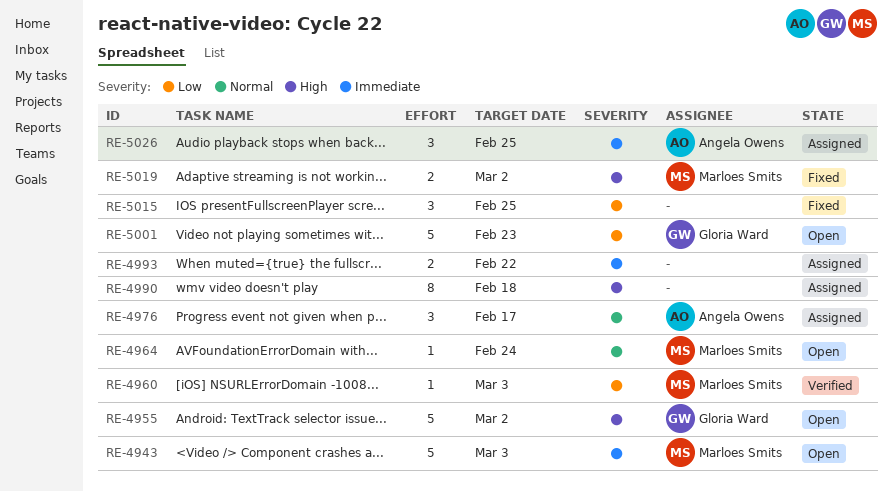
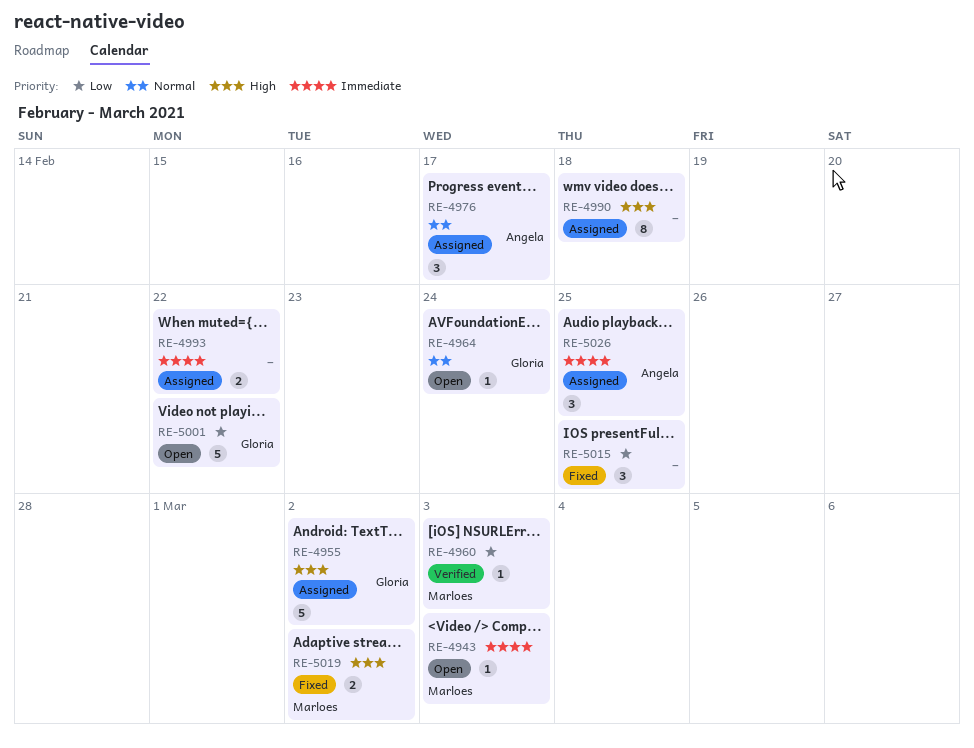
RE-4943, estimate: 5 -> 1
RE-4955, status: Open -> Assigned
RE-4964, owner: Marloes Smits -> Gloria Ward
RE-5001, due: Feb 23 -> Feb 22

